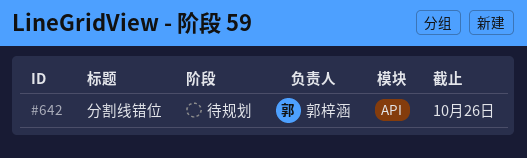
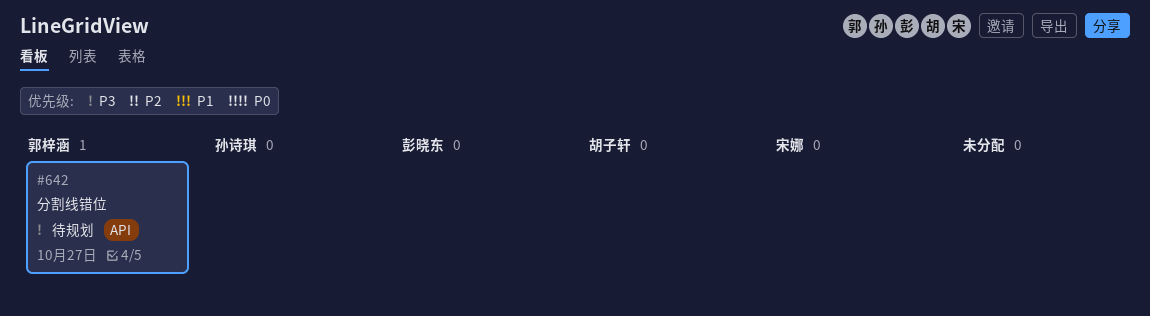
#642, due: Oct 26 -> Oct 27

